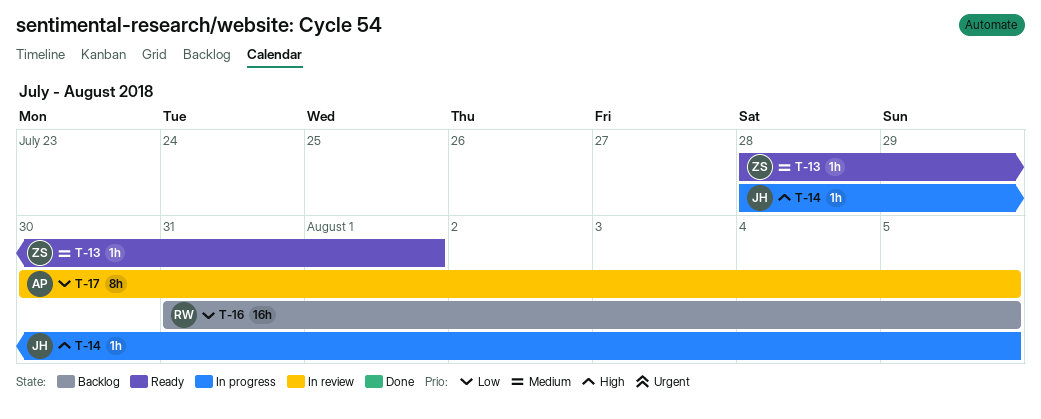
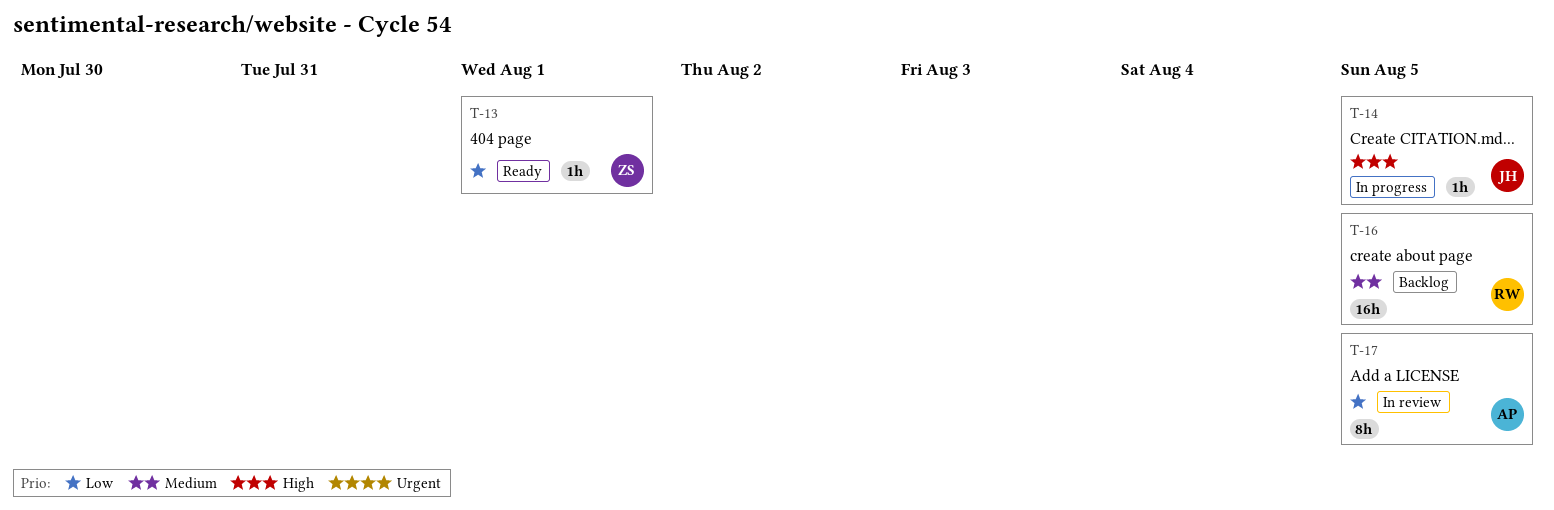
T-13, priority: Medium -> Low
T-16, priority: Low -> Medium

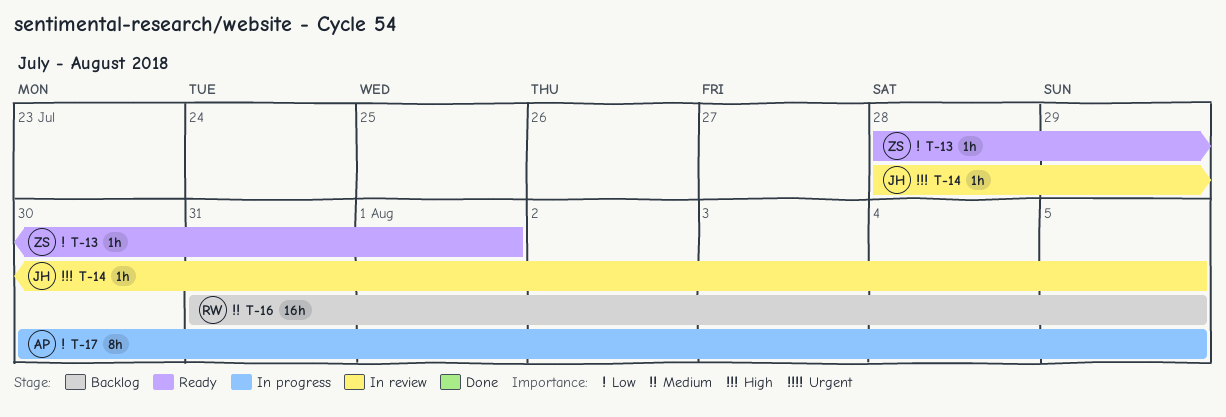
T-14, status: In progress -> In review
T-17, status: In review -> In progress

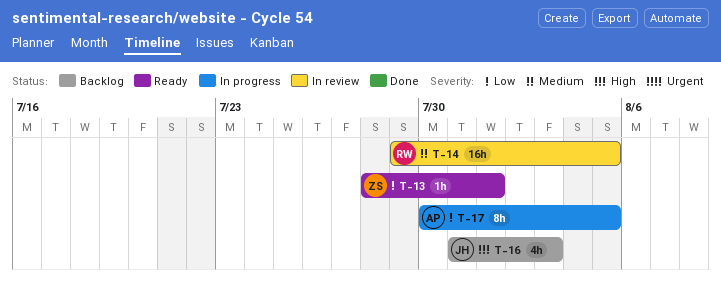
T-14, owner: JH -> RW
T-14, priority: High -> Medium
T-14, estimate: 1h -> 16h
T-14, start: Jul 28 -> Jul 29
T-16, owner: RW -> JH
T-16, priority: Medium -> High
T-16, estimate: 16h -> 4h
T-16, due: Aug 5 -> Aug 3

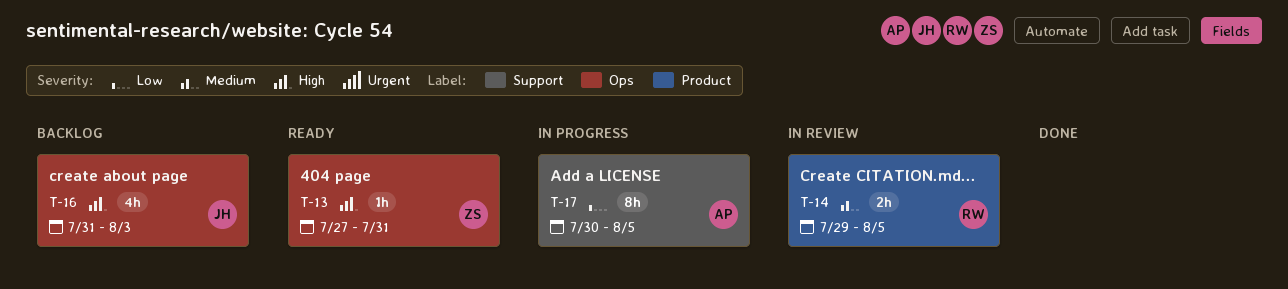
T-13, priority: Low -> High
T-13, start: Jul 28 -> Jul 27
T-13, due: Aug 1 -> Jul 31
T-14, estimate: 16h -> 2h

